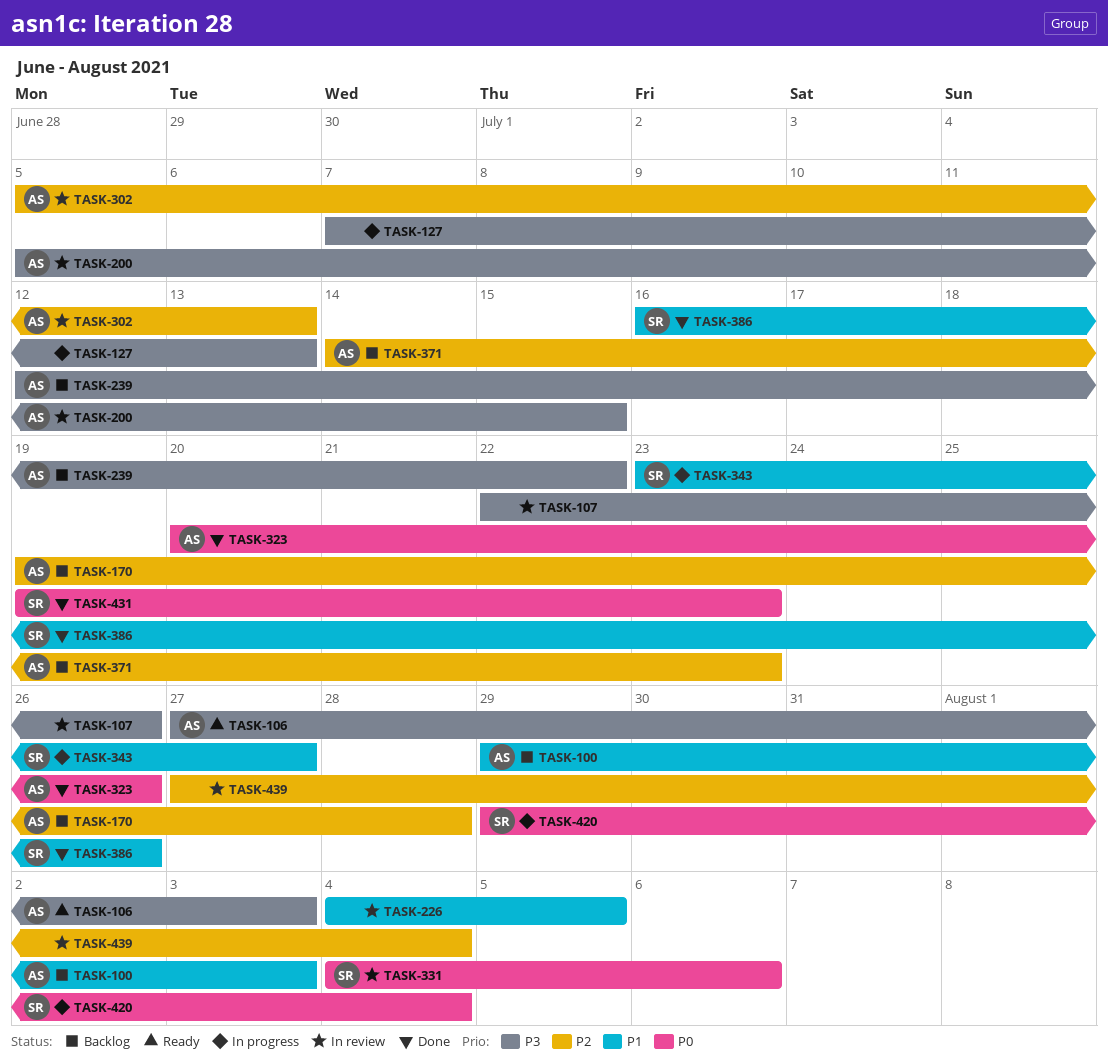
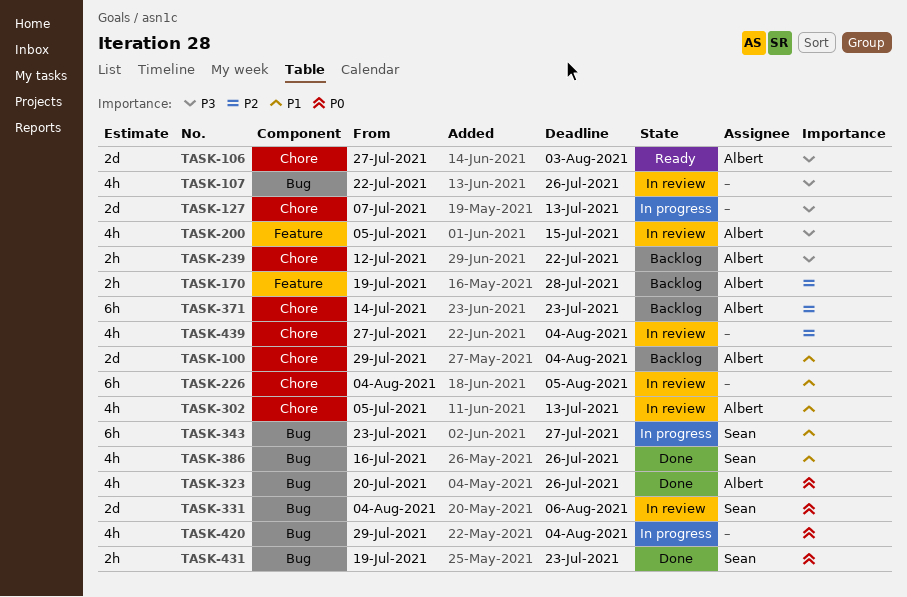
TASK-100, due: Aug 3 -> Aug 4
TASK-302, priority: P2 -> P1
TASK-420, owner: Sean -> none

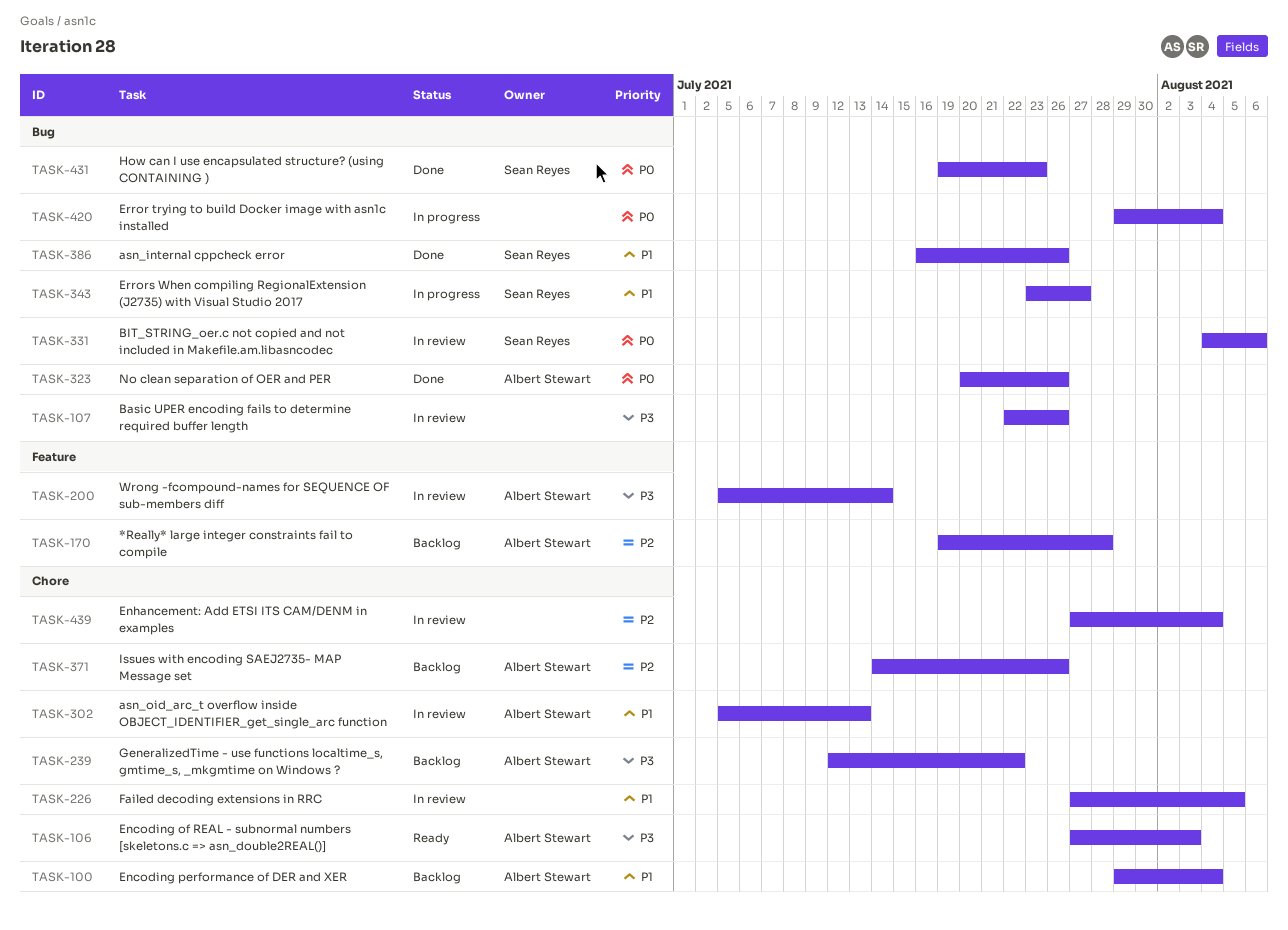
TASK-127: present -> none
TASK-200, due: Jul 15 -> Jul 14
TASK-226, start: Aug 4 -> Jul 27
TASK-371, due: Jul 23 -> Jul 26

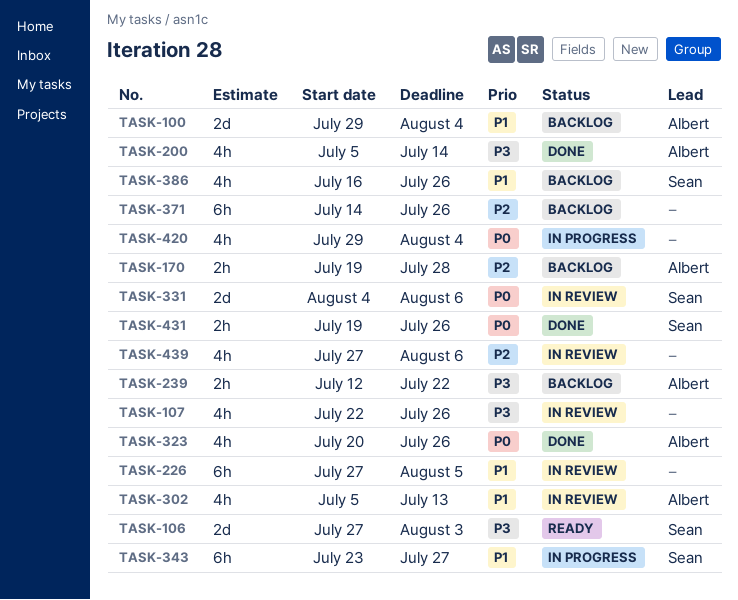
TASK-106, owner: Albert Stewart -> Sean Reyes
TASK-200, status: In review -> Done
TASK-371, owner: Albert Stewart -> none
TASK-386, status: Done -> Backlog
TASK-431, due: Jul 23 -> Jul 26
TASK-439, due: Aug 4 -> Aug 6

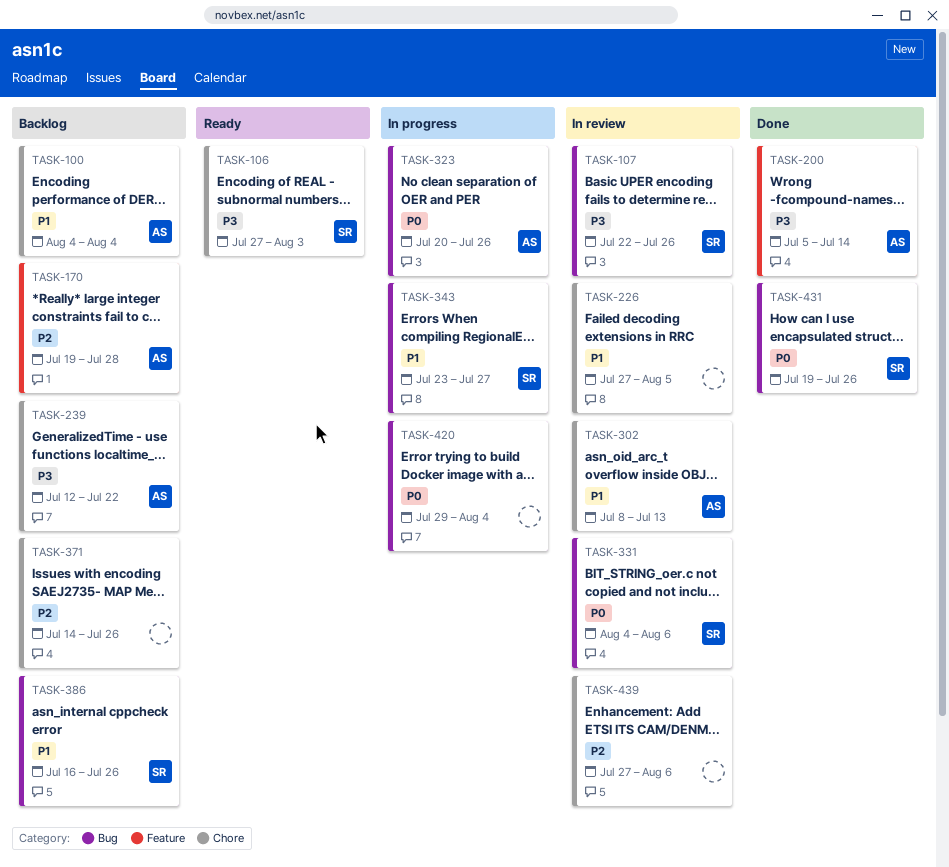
TASK-100, start: Jul 29 -> Aug 4
TASK-107, owner: none -> Sean
TASK-302, start: Jul 5 -> Jul 8
TASK-323, status: Done -> In progress

